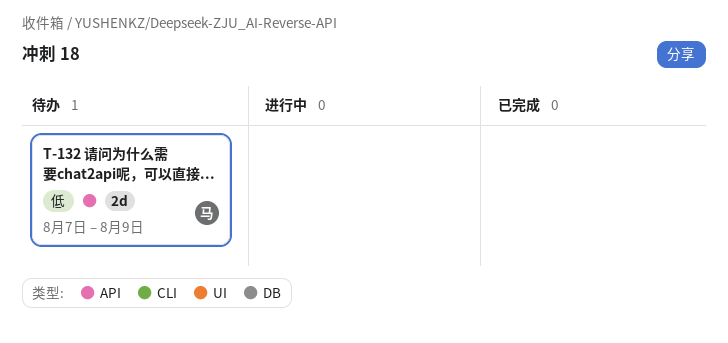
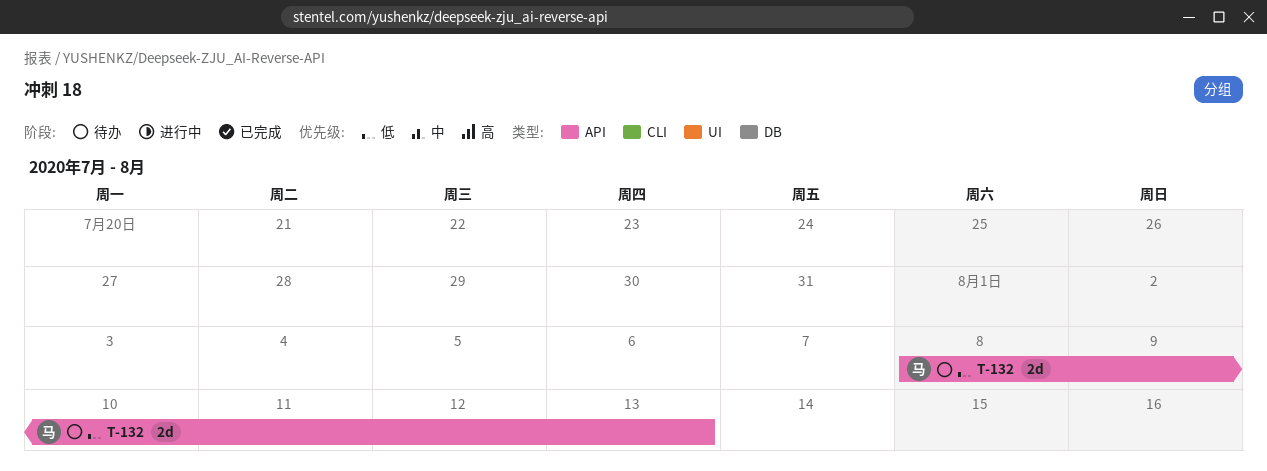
T-132, start: Aug 7 -> Aug 8
T-132, due: Aug 9 -> Aug 13

